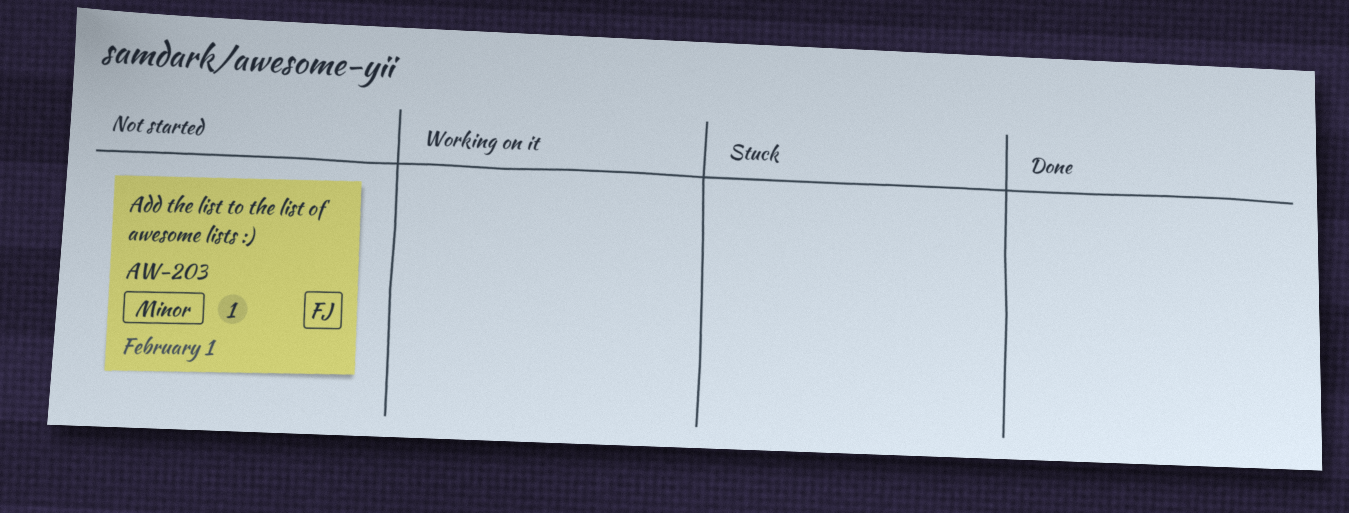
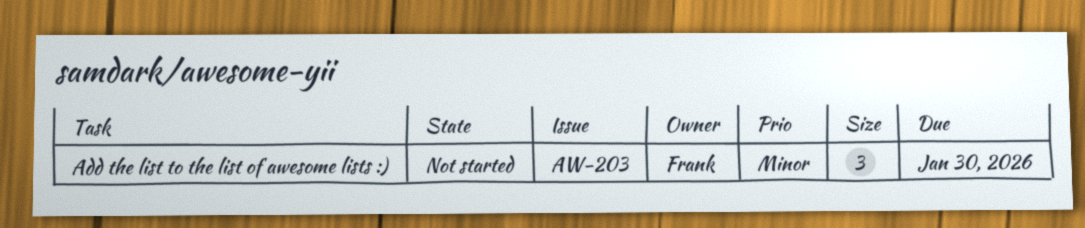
AW-203, estimate: 1 -> 3
AW-203, due: Feb 1 -> Jan 30

